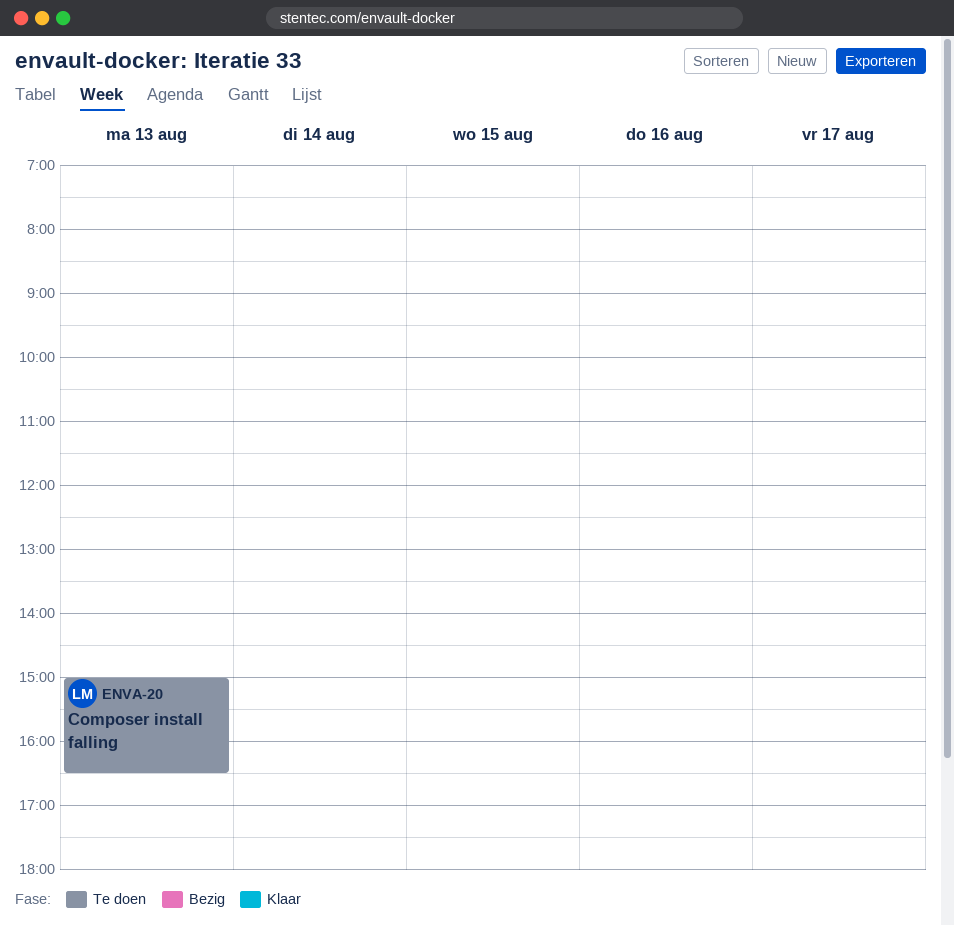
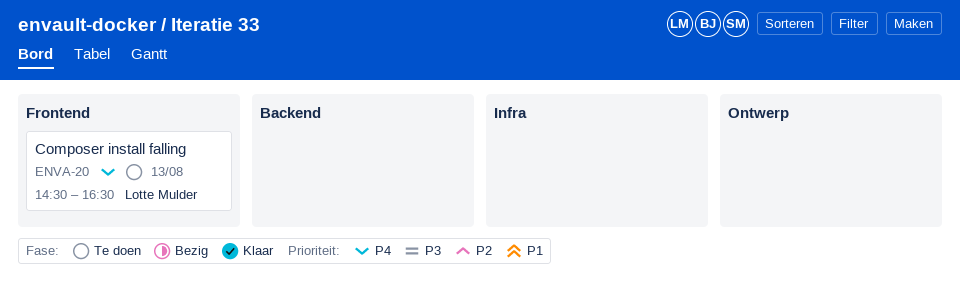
ENVA-20, begins: 15:00 -> 14:30

